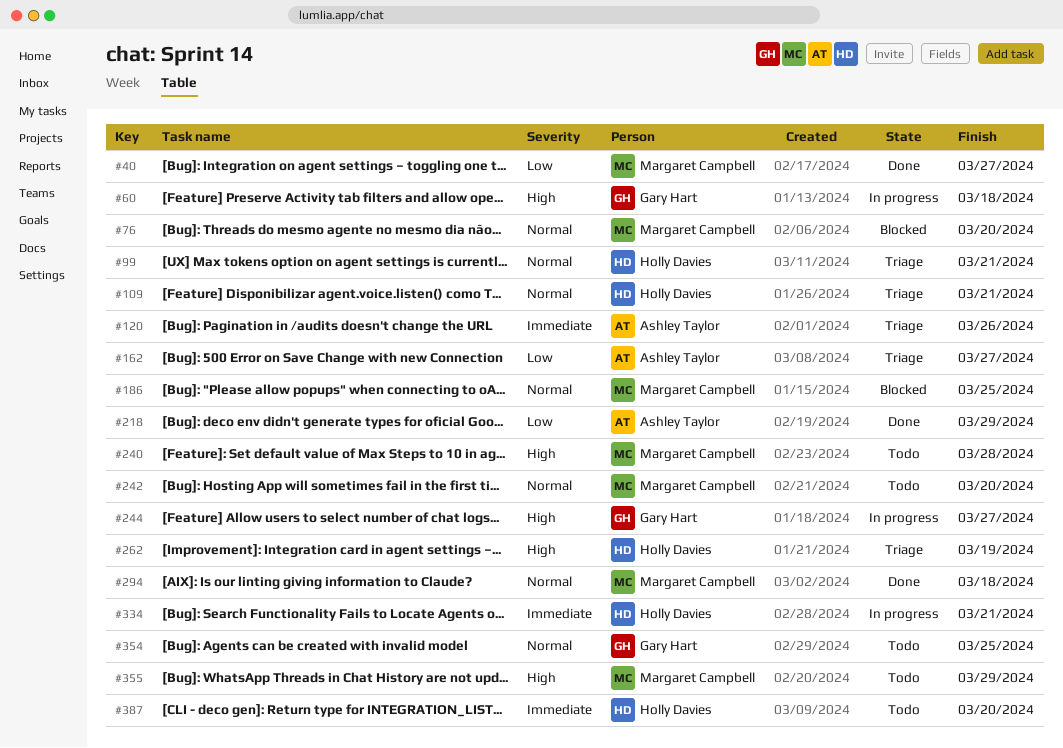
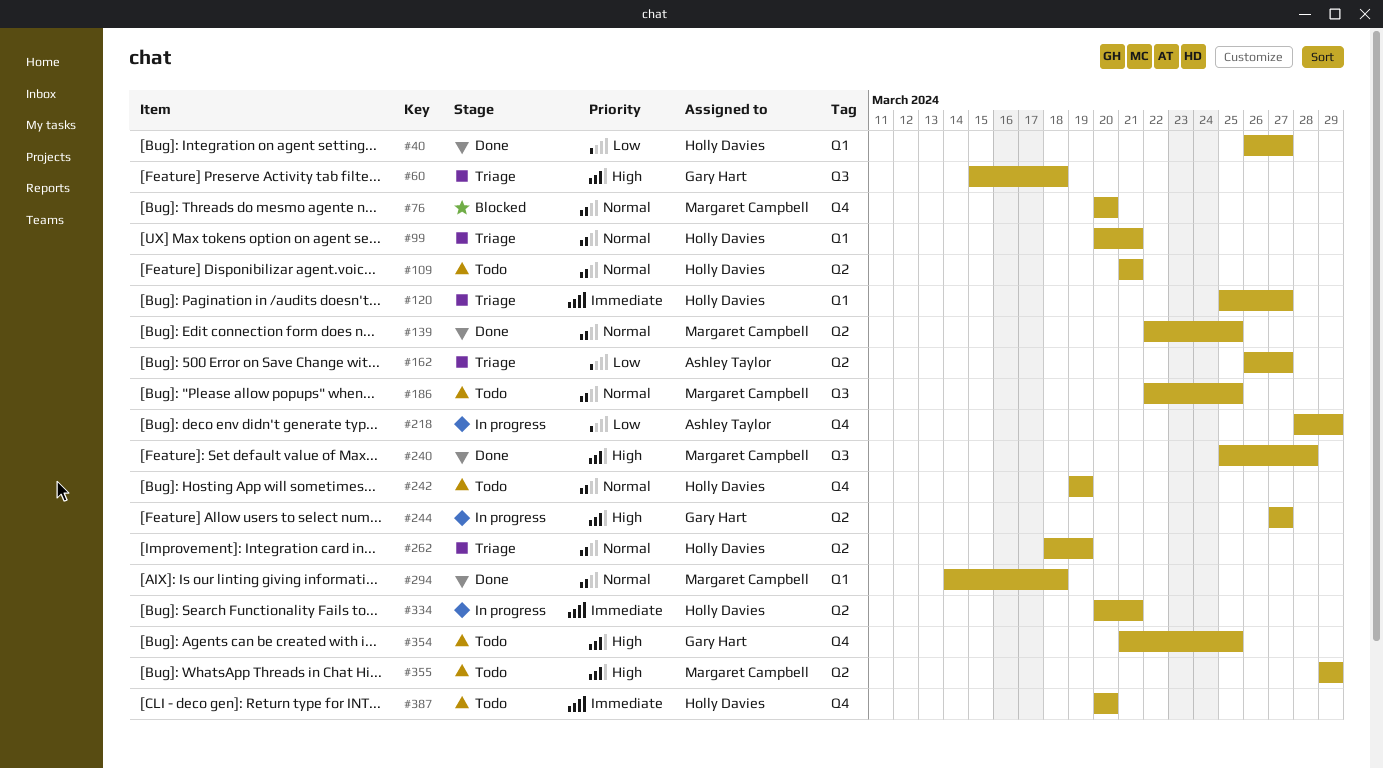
#40, owner: Margaret Campbell -> Holly Davies
#60, status: In progress -> Triage
#109, status: Triage -> Todo
#120, owner: Ashley Taylor -> Holly Davies
#120, due: Mar 26 -> Mar 27
#139: none -> present
#186, status: Blocked -> Todo
#218, status: Done -> In progress
#240, status: Todo -> Done
#242, owner: Margaret Campbell -> Holly Davies
#242, due: Mar 20 -> Mar 19
#262, priority: High -> Normal
#354, priority: Normal -> High

